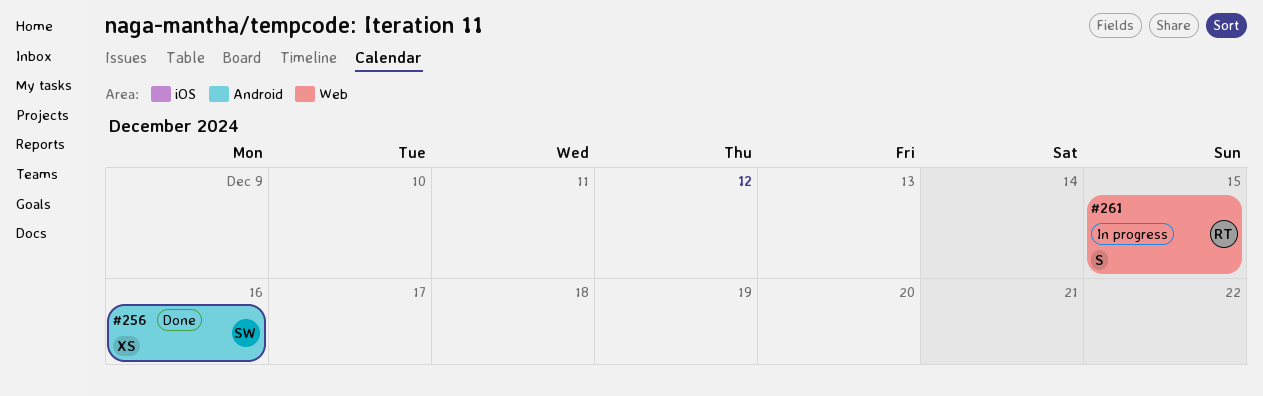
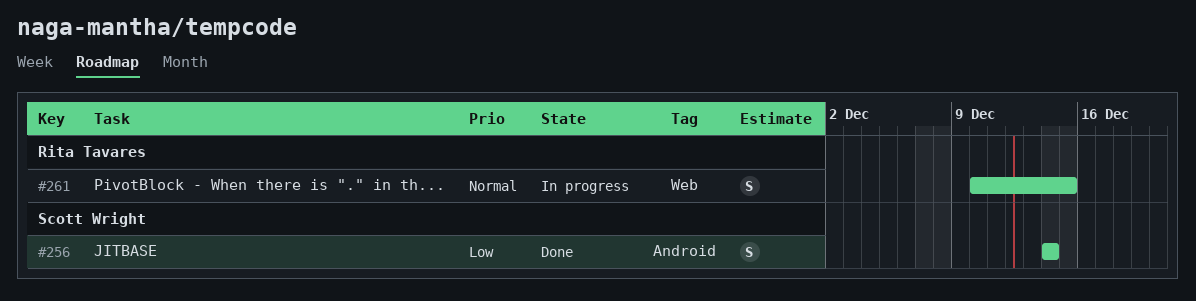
#256, estimate: XS -> S
#256, due: Dec 16 -> Dec 14

